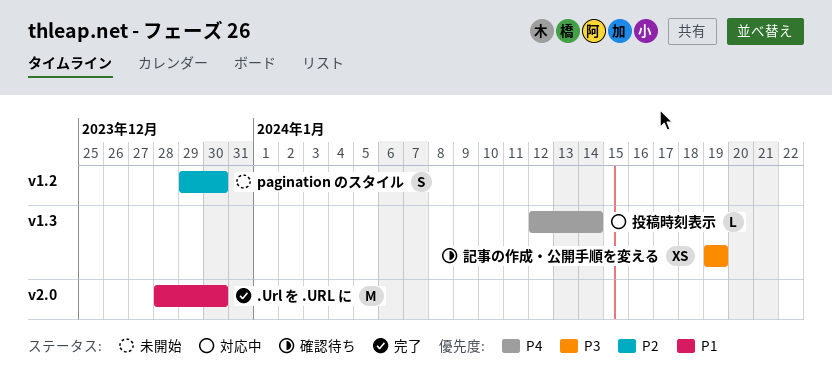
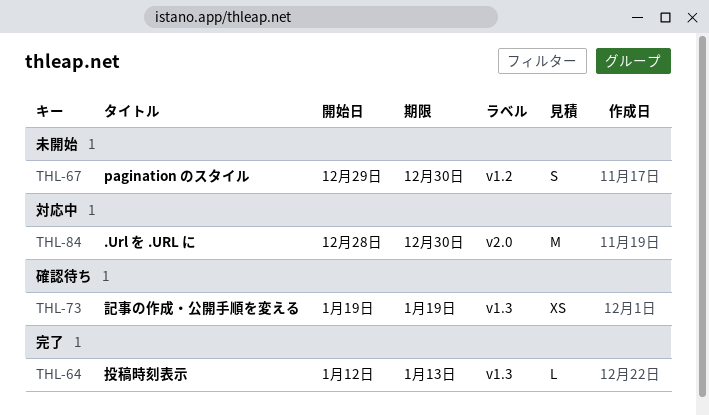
.Url を .URL に, status: 完了 -> 対応中
投稿時刻表示, status: 対応中 -> 完了
投稿時刻表示, due: Jan 14 -> Jan 13

